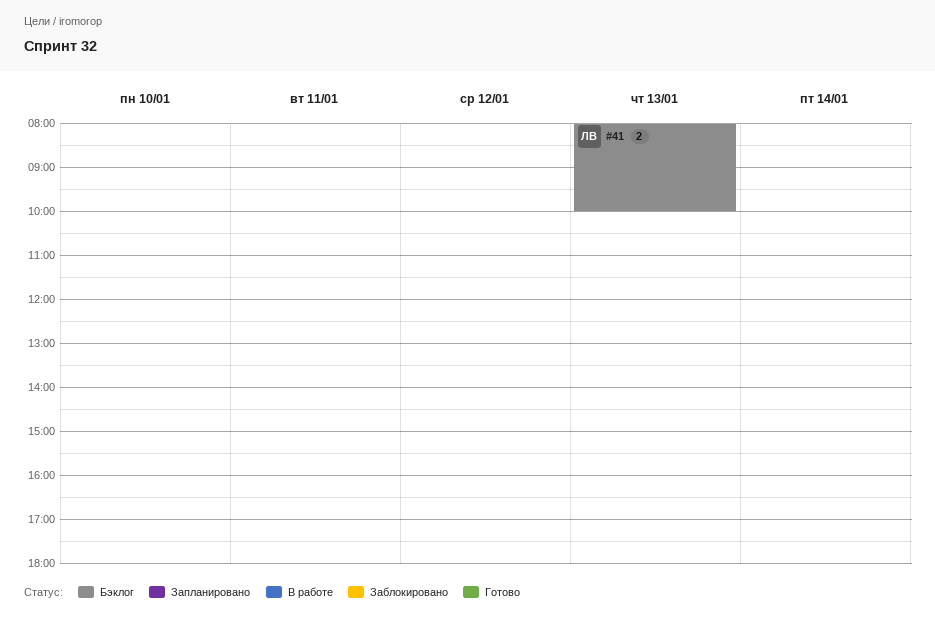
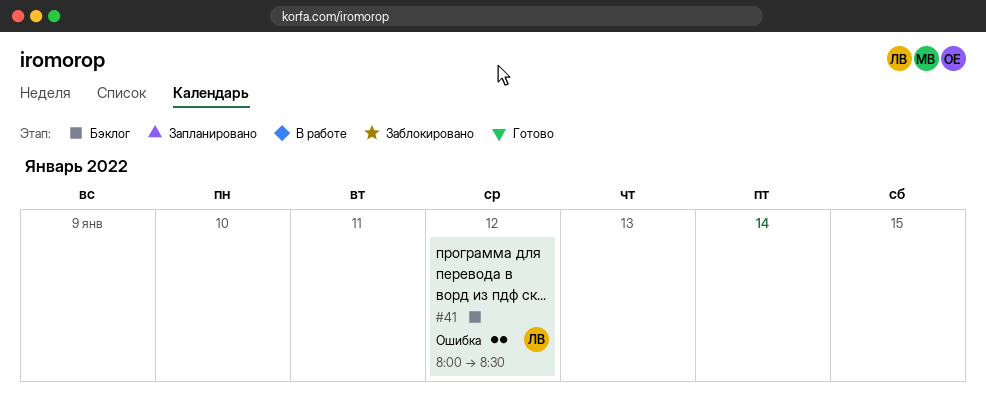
#41, day: Jan 13 -> Jan 12
#41, ends: 10:00 -> 08:30

